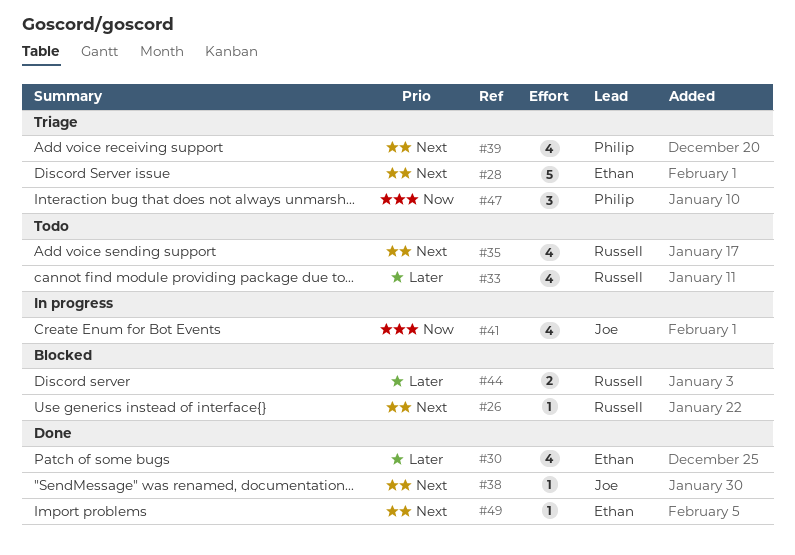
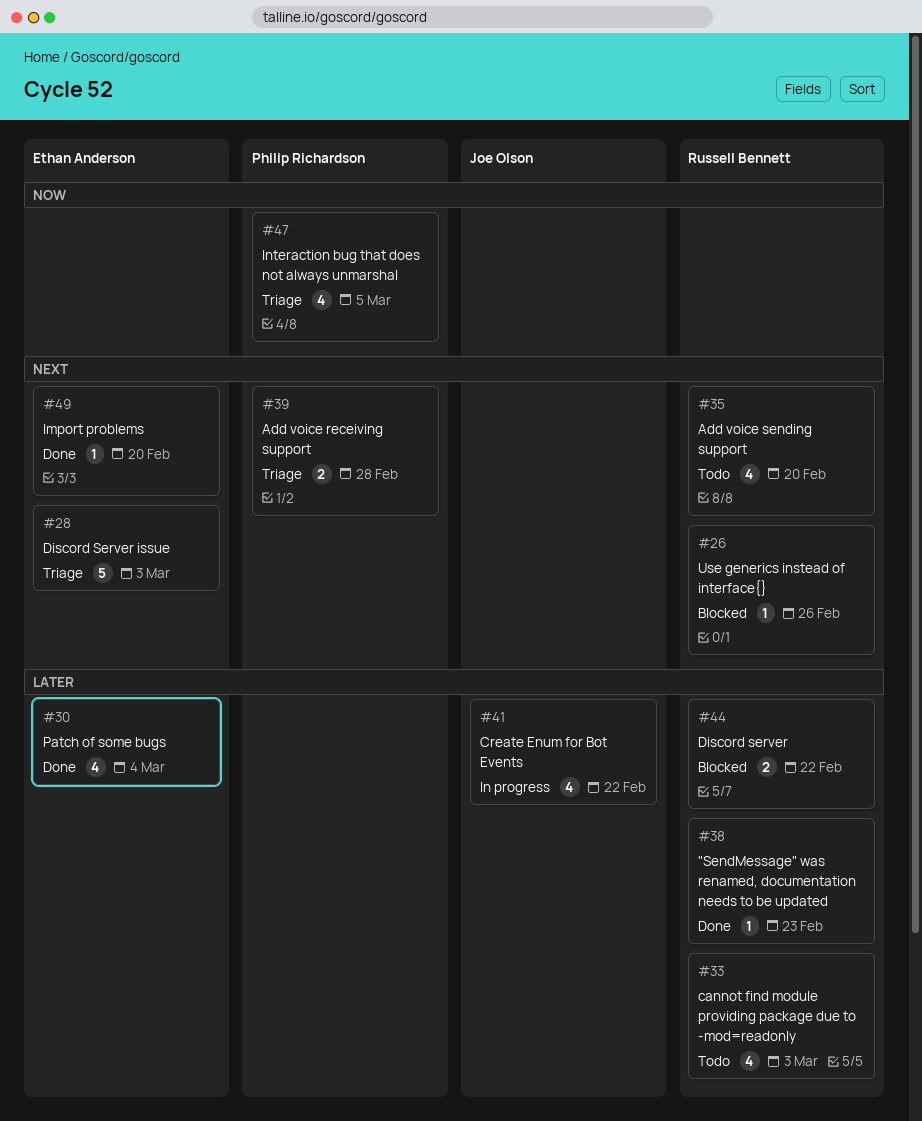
#38, owner: Joe Olson -> Russell Bennett
#38, priority: Next -> Later
#39, estimate: 4 -> 2
#41, priority: Now -> Later
#47, estimate: 3 -> 4

